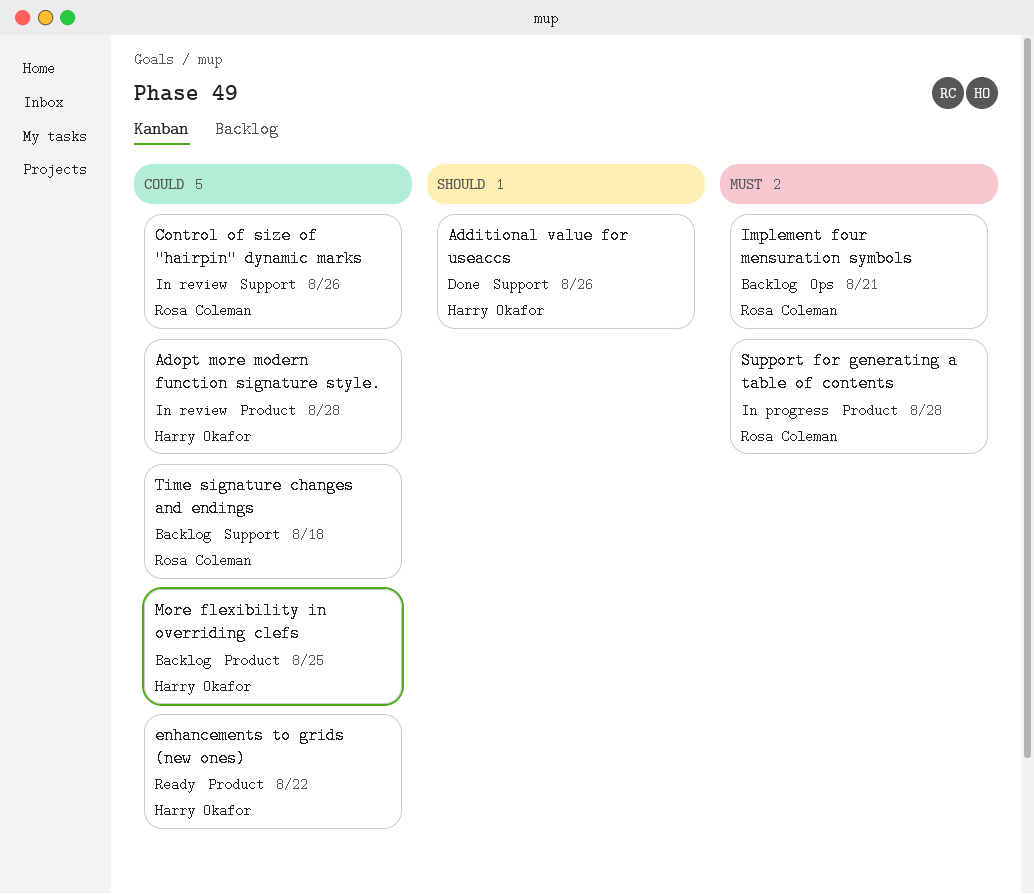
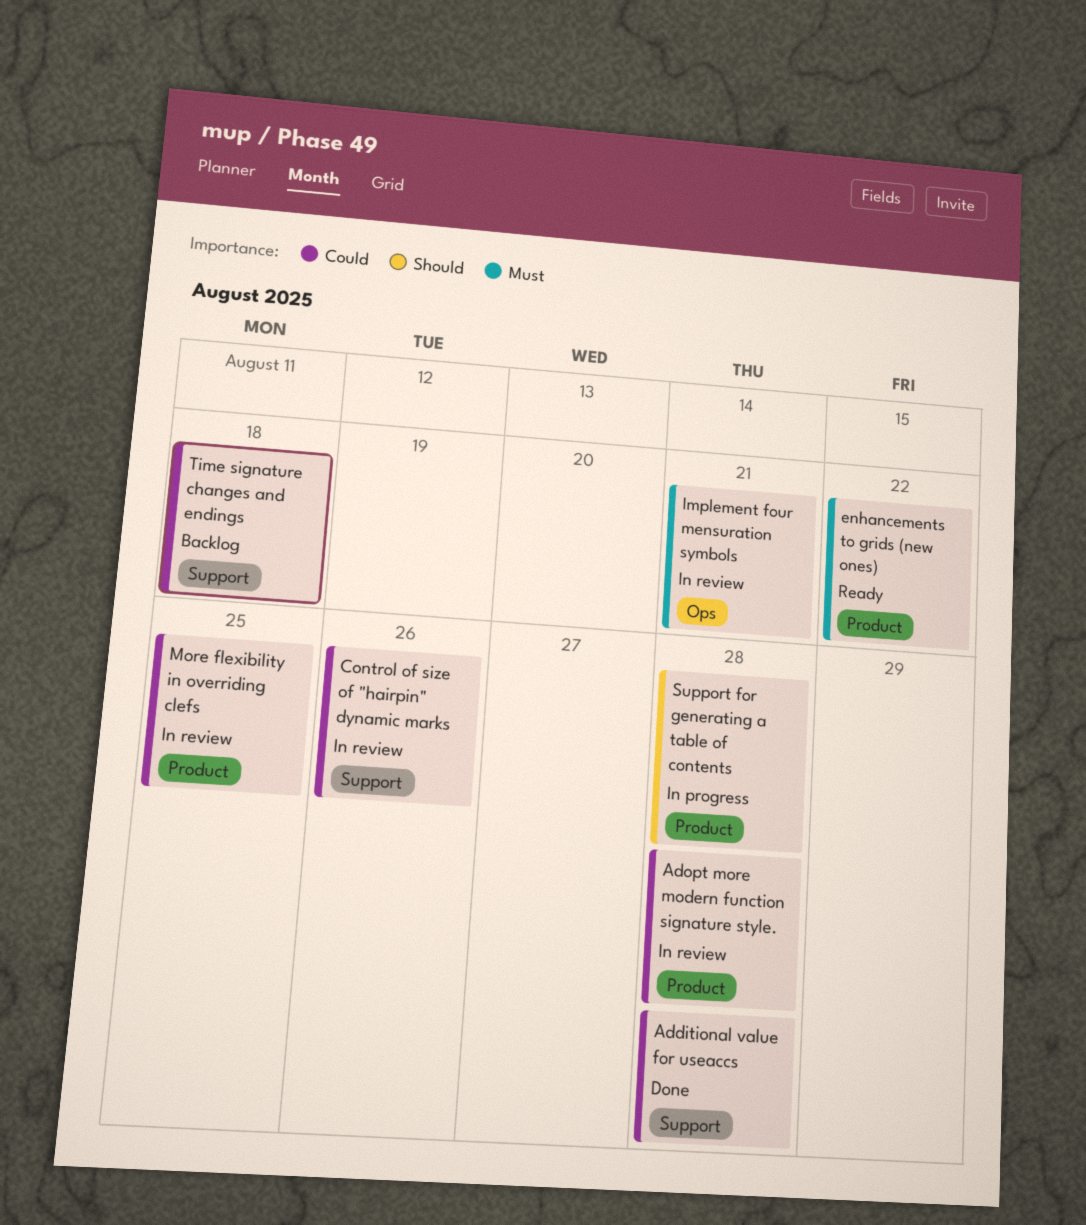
Additional value for useaccs, priority: Should -> Could
Additional value for useaccs, due: Aug 26 -> Aug 28
enhancements to grids (new ones), priority: Could -> Must
Implement four mensuration symbols, status: Backlog -> In review
More flexibility in overriding clefs, status: Backlog -> In review
Support for generating a table of contents, priority: Must -> Should

